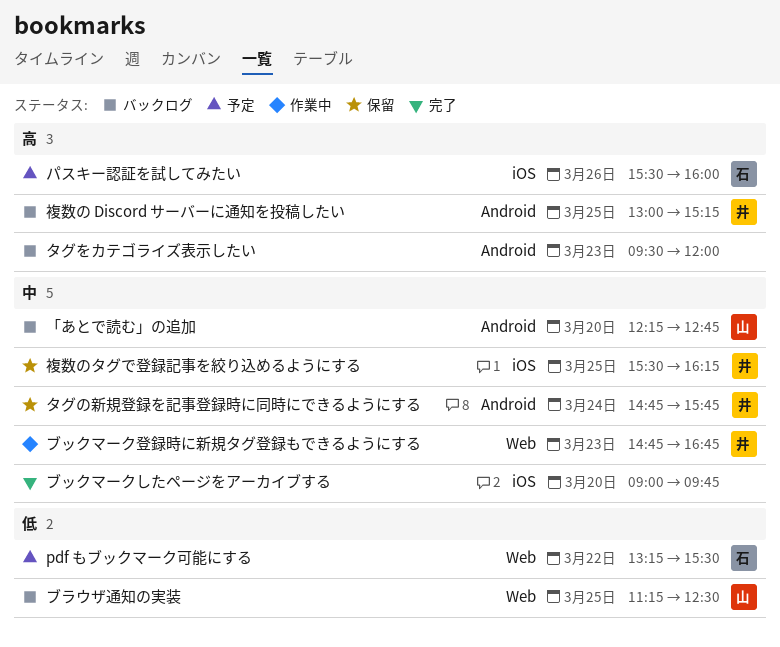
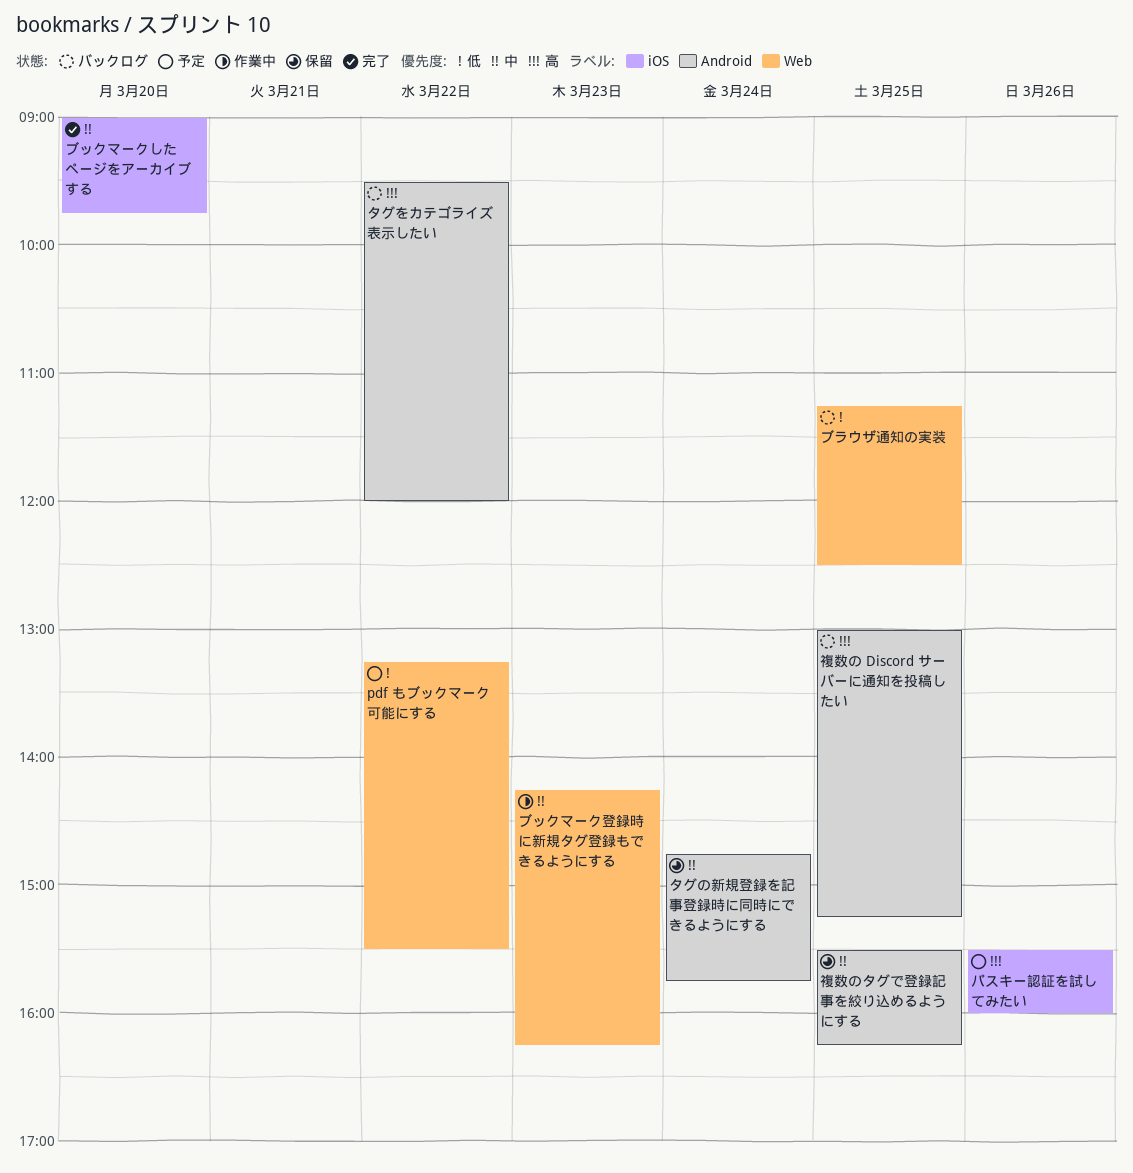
「あとで読む」の追加: present -> none
タグをカテゴライズ表示したい, day: Mar 23 -> Mar 22
ブックマーク登録時に新規タグ登録もできるようにする, begins: 14:45 -> 14:15
ブックマーク登録時に新規タグ登録もできるようにする, ends: 16:45 -> 16:15
複数のタグで登録記事を絞り込めるようにする, label: iOS -> Android

